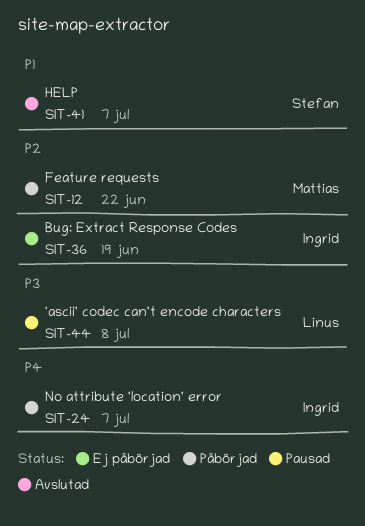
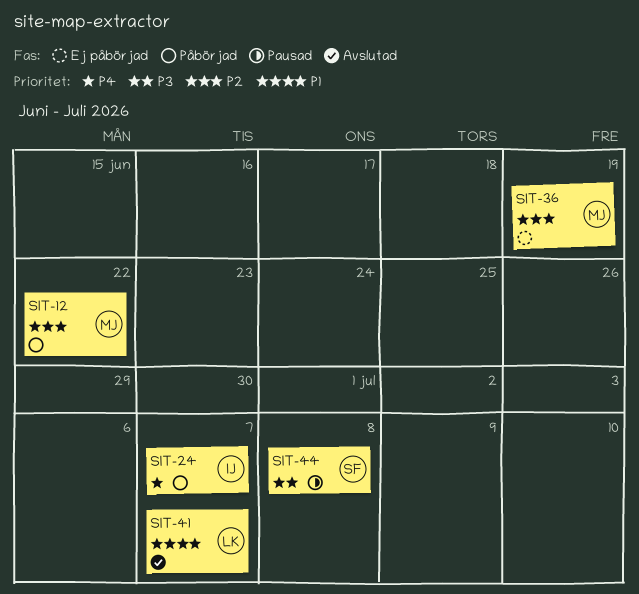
SIT-36, owner: Ingrid -> Mattias
SIT-41, owner: Stefan -> Linus
SIT-44, owner: Linus -> Stefan

